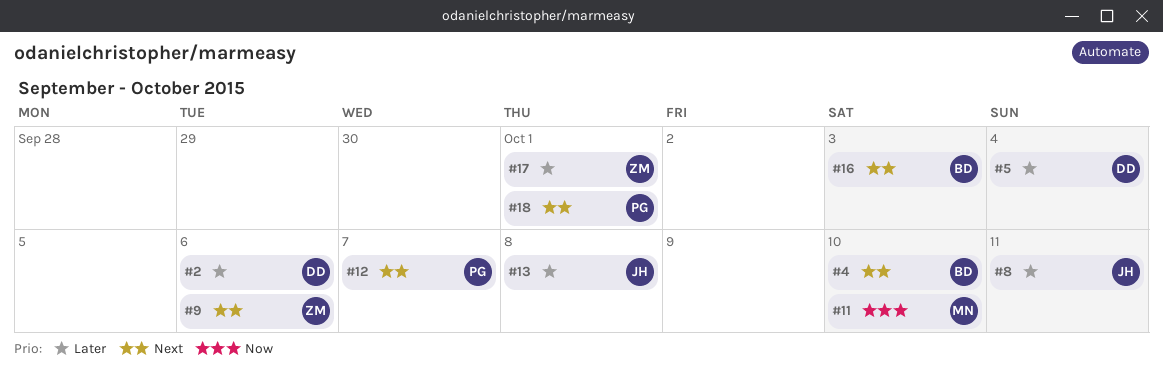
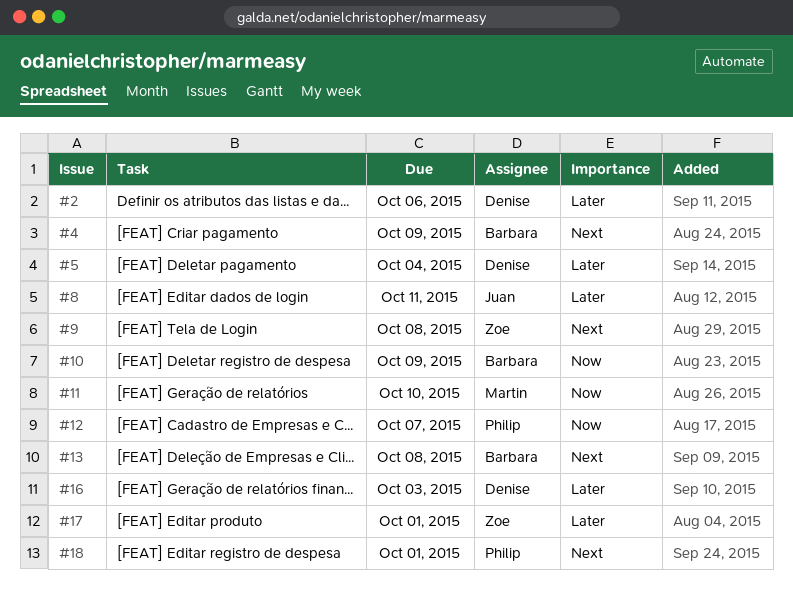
#4, due: Oct 10 -> Oct 9
#9, due: Oct 6 -> Oct 8
#10: none -> present
#12, priority: Next -> Now
#13, owner: Juan -> Barbara
#13, priority: Later -> Next
#16, owner: Barbara -> Denise
#16, priority: Next -> Later

